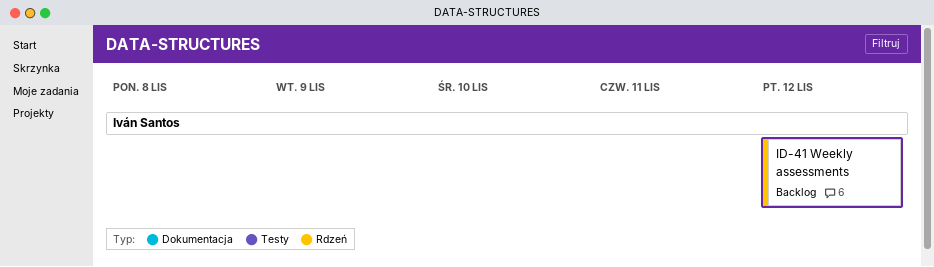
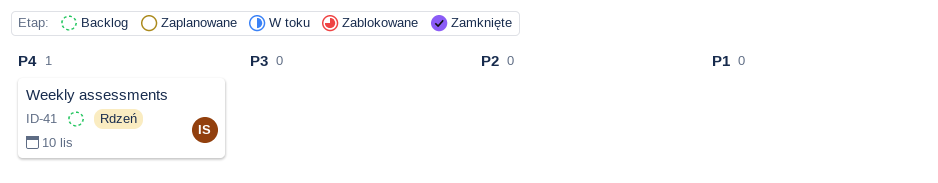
ID-41, due: Nov 12 -> Nov 10

